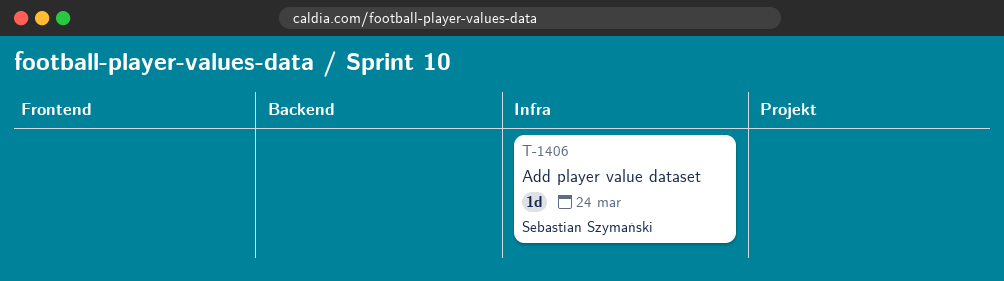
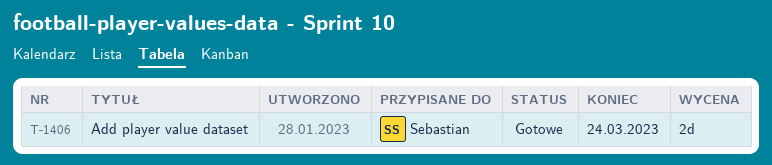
T-1406, estimate: 1d -> 2d

